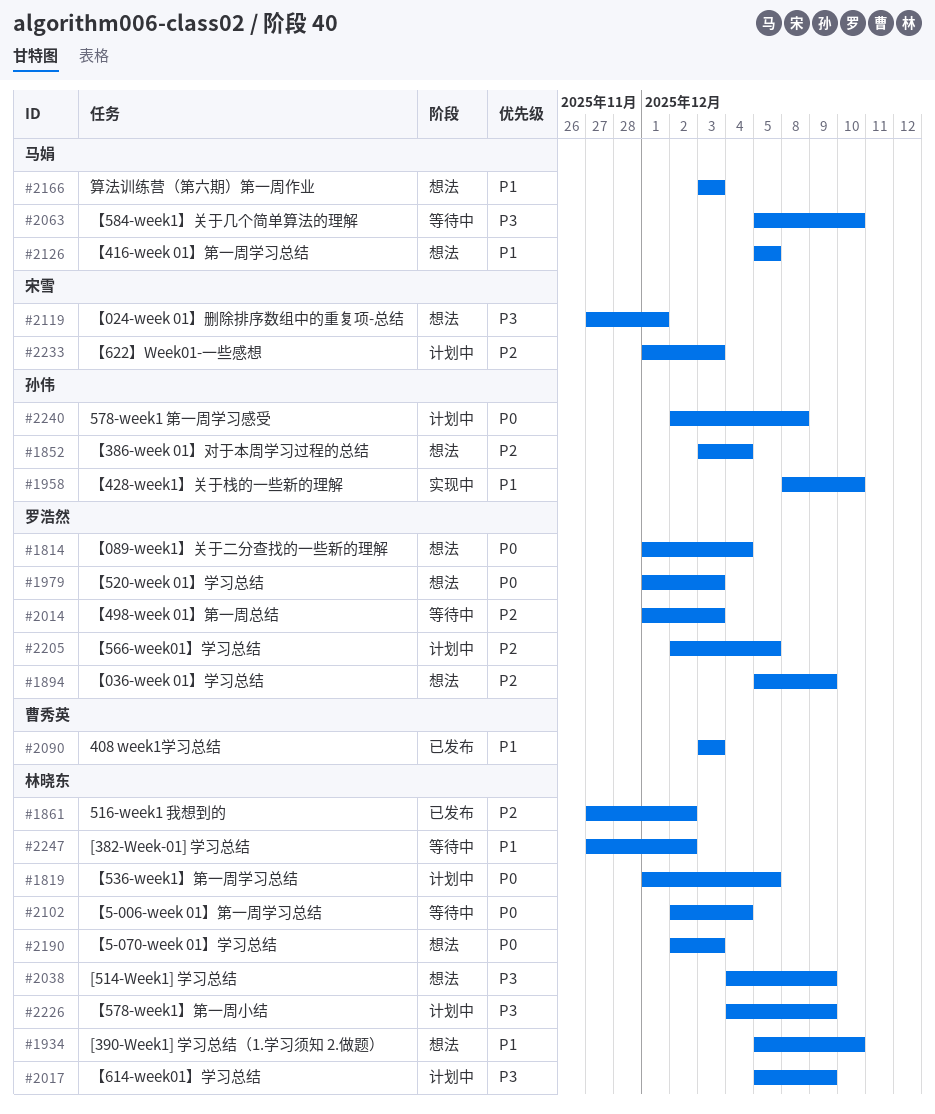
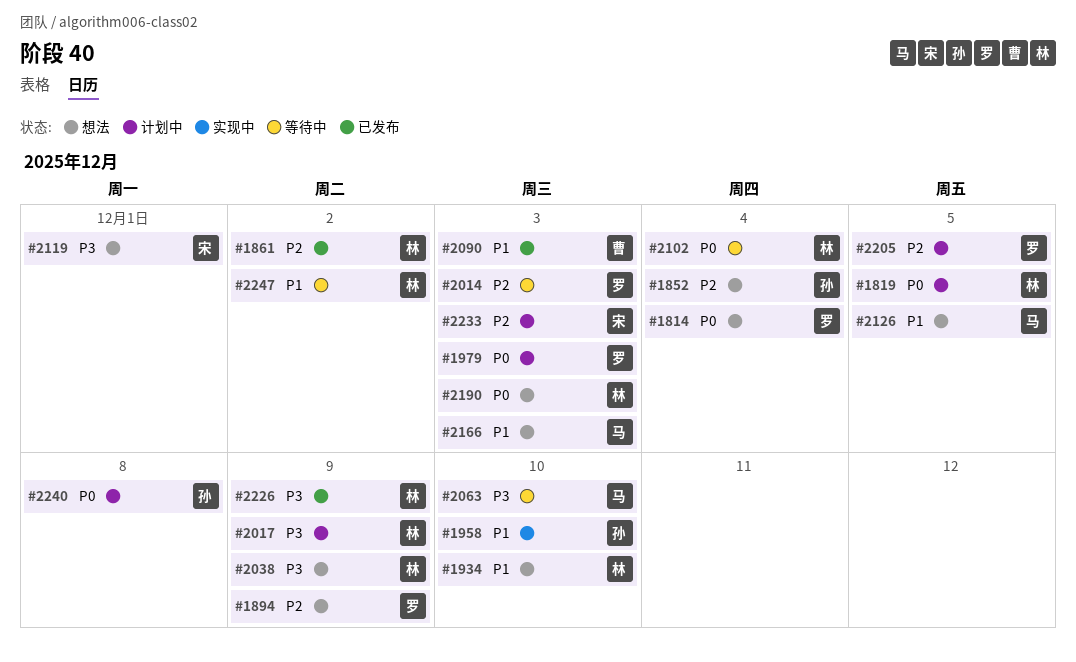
#1979, status: 想法 -> 计划中
#2226, status: 计划中 -> 已发布

